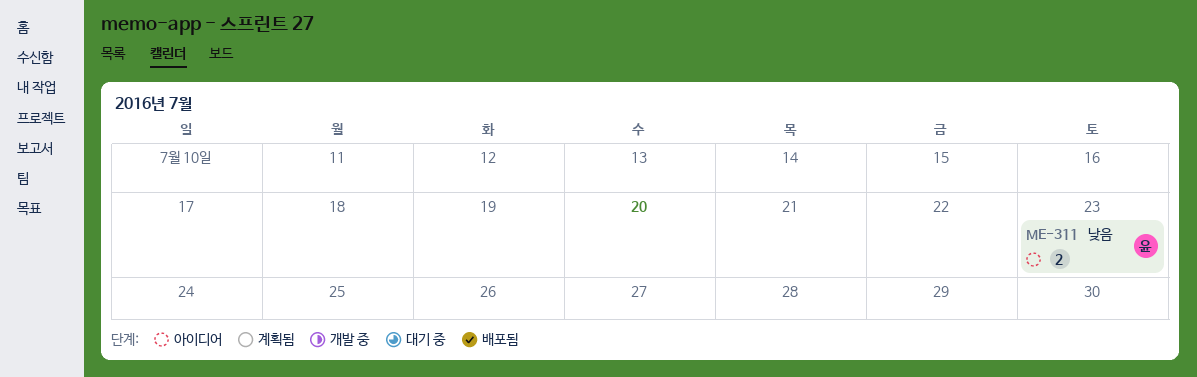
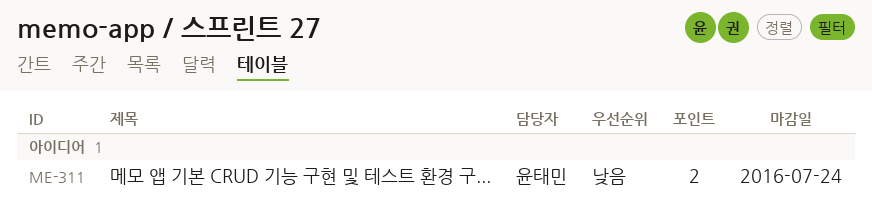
ME-311, due: Jul 23 -> Jul 24

